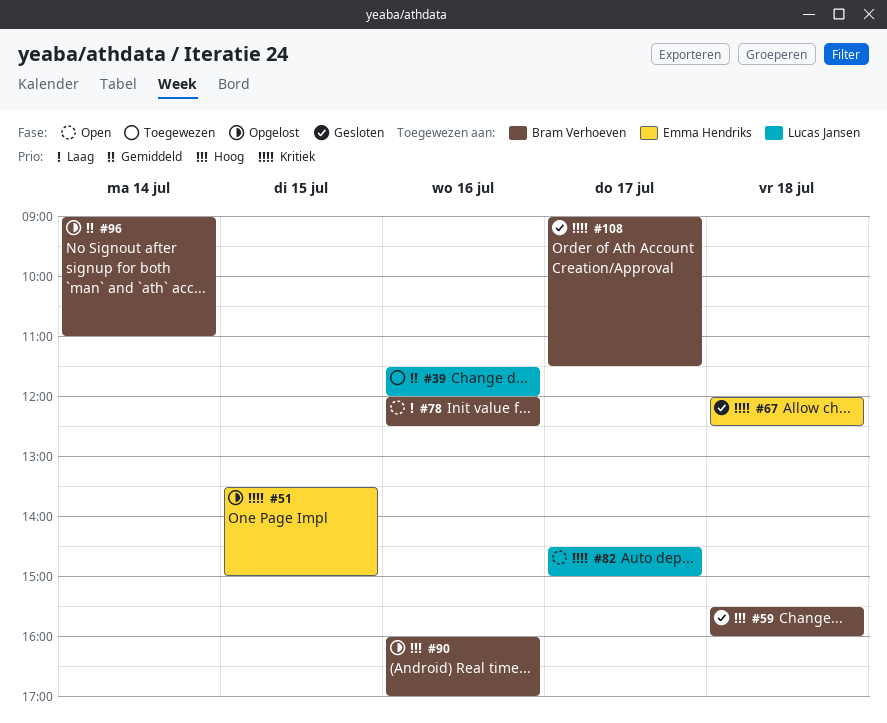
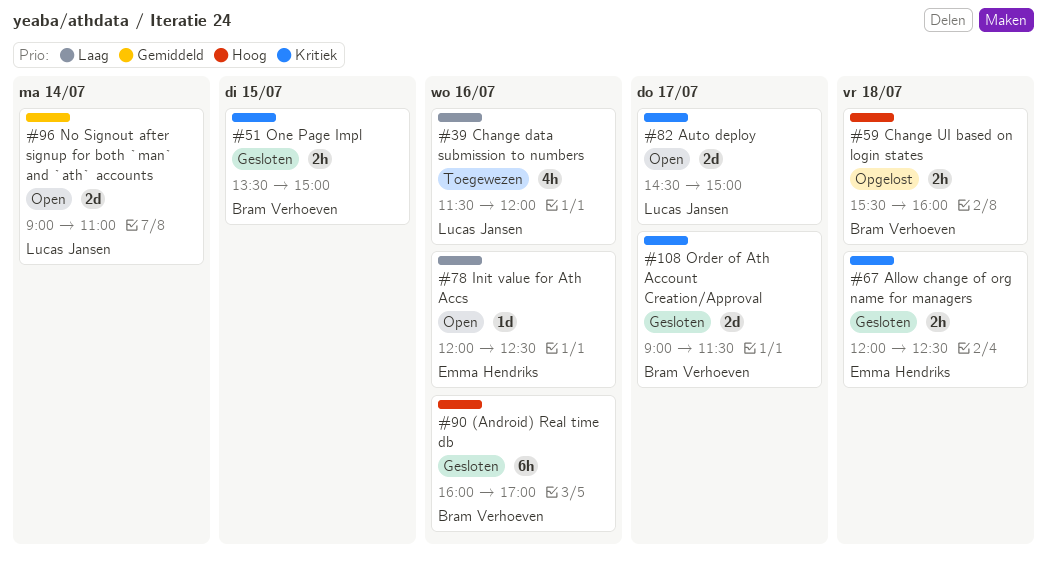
#39, priority: Gemiddeld -> Laag
#51, status: Opgelost -> Gesloten
#51, owner: Emma Hendriks -> Bram Verhoeven
#59, status: Gesloten -> Opgelost
#78, owner: Bram Verhoeven -> Emma Hendriks
#90, status: Opgelost -> Gesloten
#96, status: Opgelost -> Open
#96, owner: Bram Verhoeven -> Lucas Jansen

